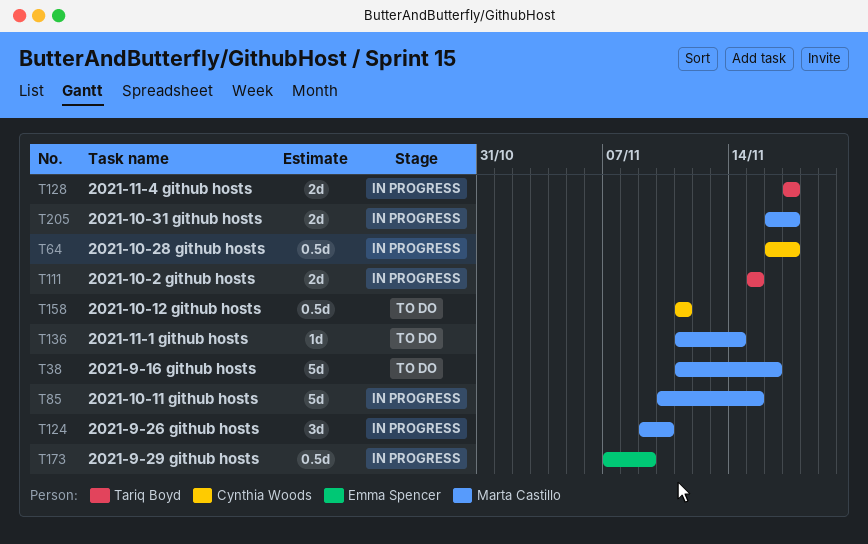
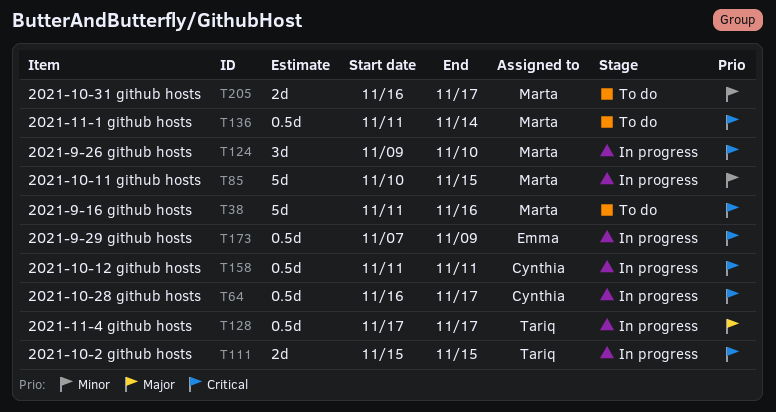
T128, estimate: 2d -> 0.5d
T136, estimate: 1d -> 0.5d
T158, status: To do -> In progress
T205, status: In progress -> To do

